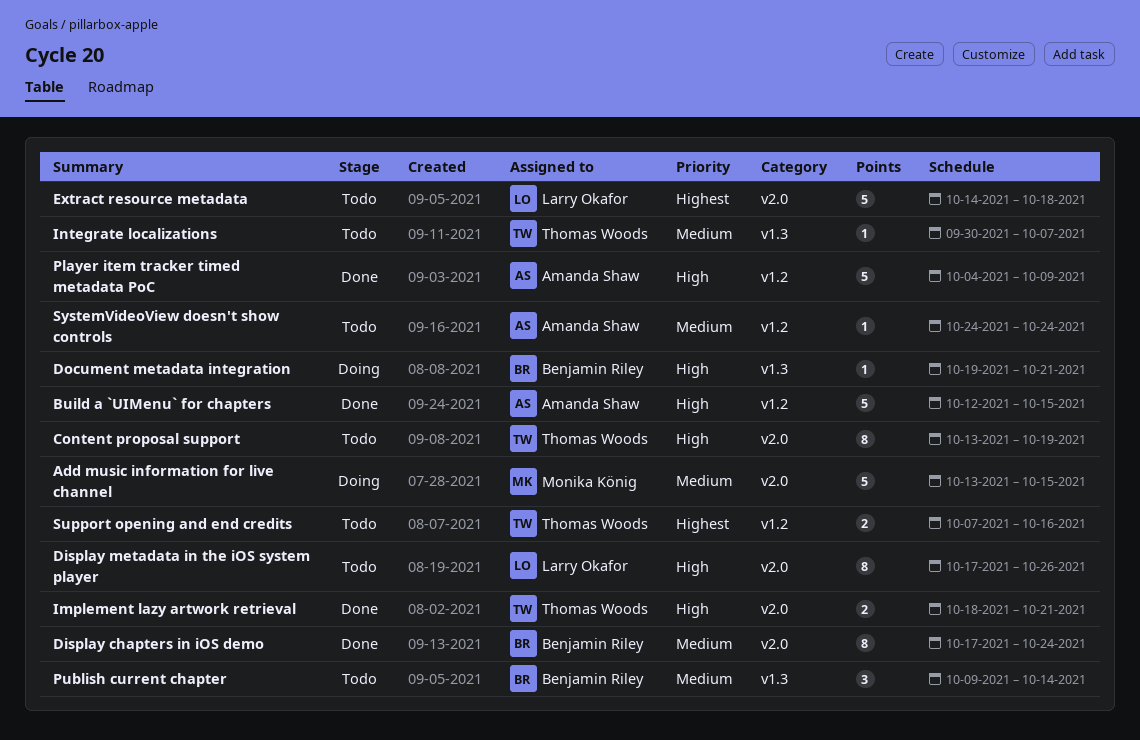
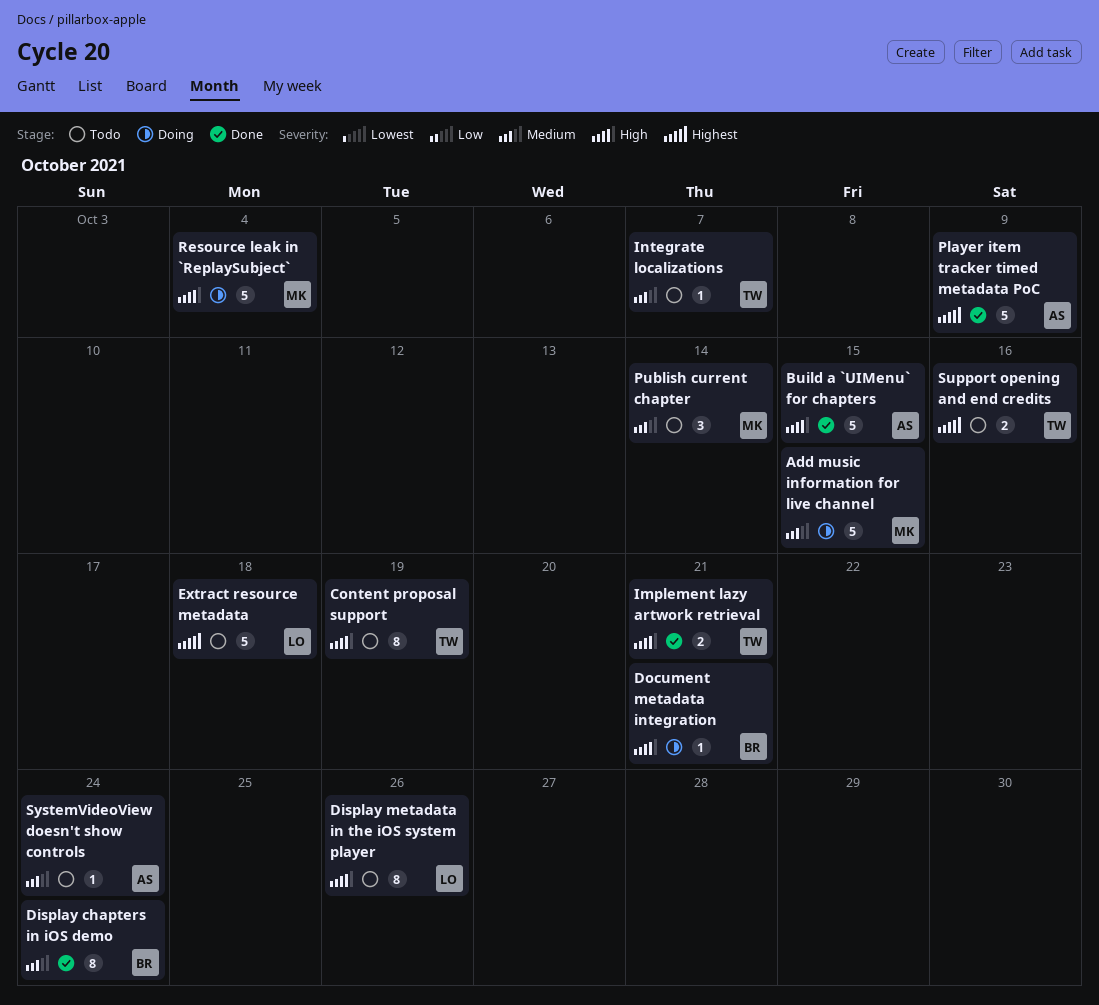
Player item tracker timed metadata PoC, priority: High -> Highest
Publish current chapter, owner: Benjamin Riley -> Monika König
Resource leak in `ReplaySubject`: none -> present

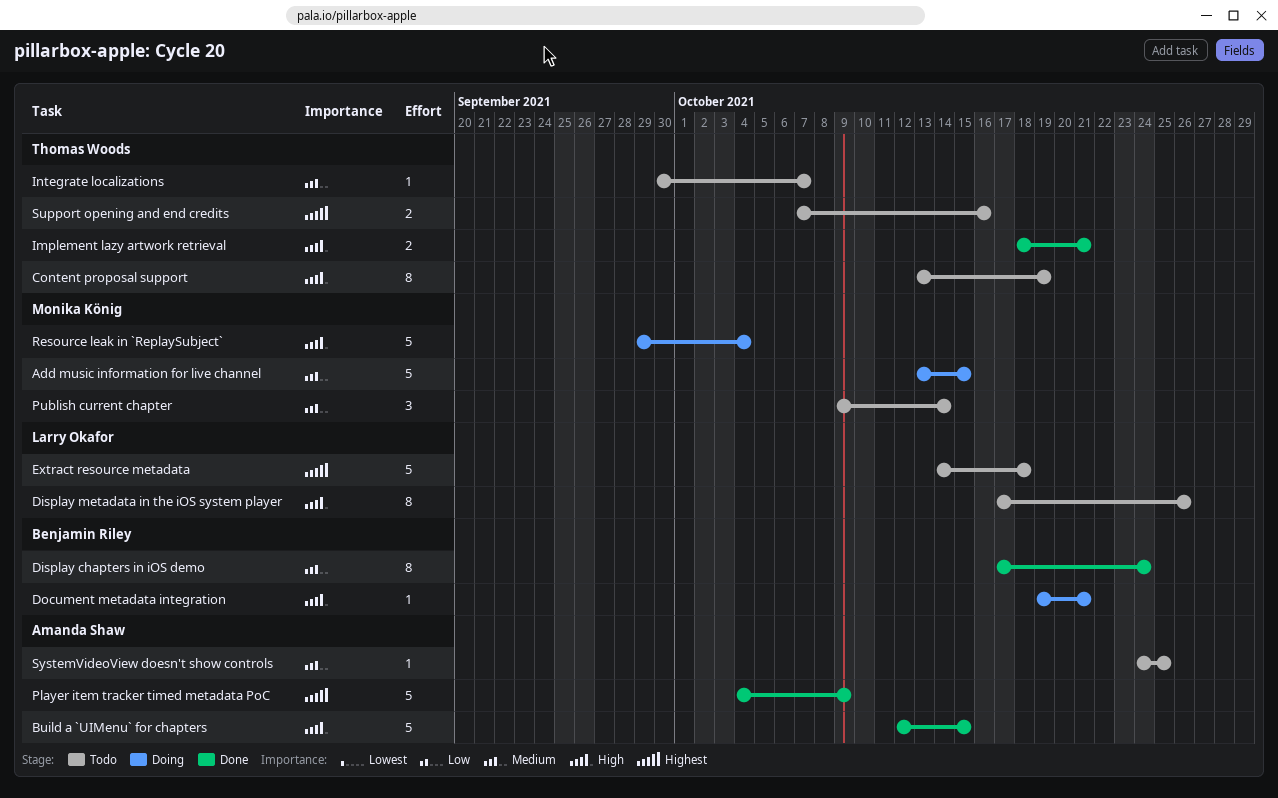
SystemVideoView doesn't show controls, due: Oct 24 -> Oct 25

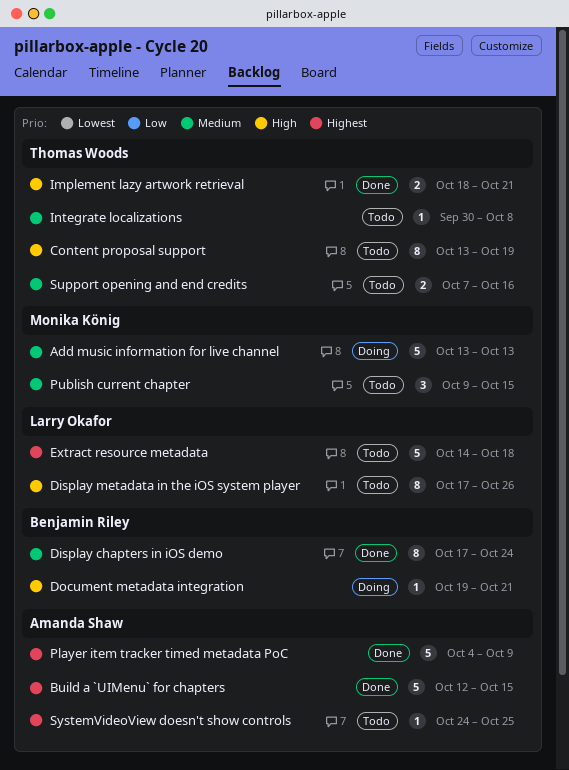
Add music information for live channel, due: Oct 15 -> Oct 13
Build a `UIMenu` for chapters, priority: High -> Highest
Integrate localizations, due: Oct 7 -> Oct 8
Publish current chapter, due: Oct 14 -> Oct 15
Resource leak in `ReplaySubject`: present -> none
Support opening and end credits, priority: Highest -> Medium
SystemVideoView doesn't show controls, priority: Medium -> Highest

